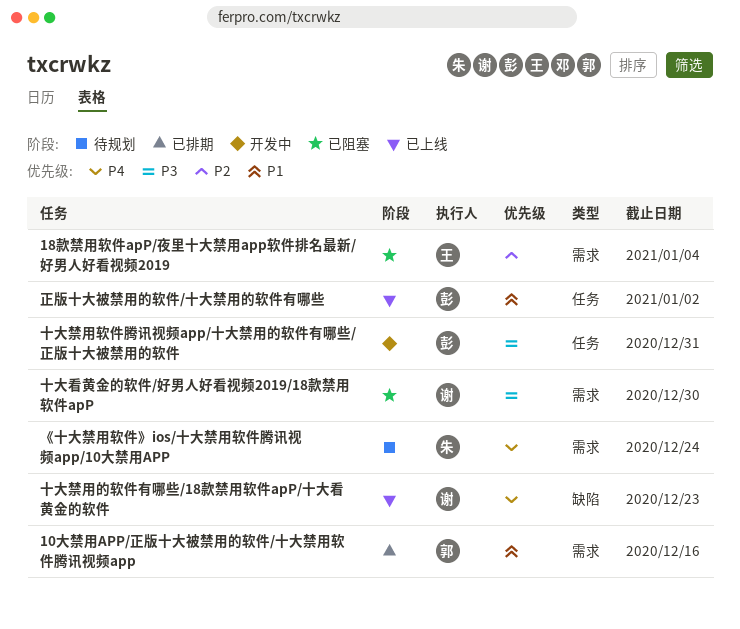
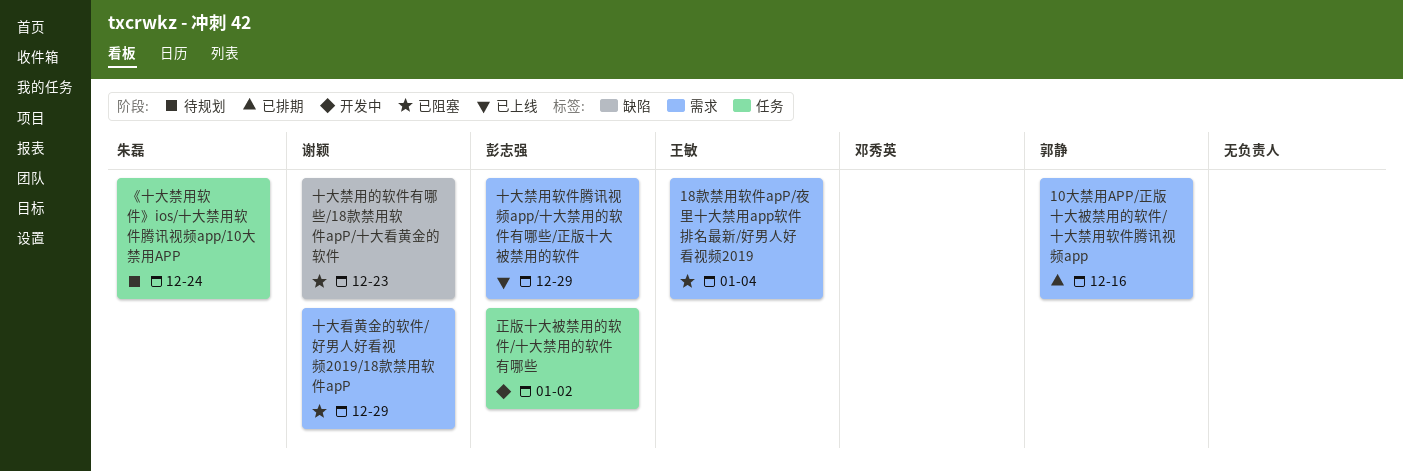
《十大禁用软件》ios/十大禁用软件腾讯视频app/10大禁用APP, label: 需求 -> 任务
十大看黄金的软件/好男人好看视频2019/18款禁用软件apP, due: Dec 30 -> Dec 29
十大禁用的软件有哪些/18款禁用软件apP/十大看黄金的软件, status: 已上线 -> 已阻塞
十大禁用软件腾讯视频app/十大禁用的软件有哪些/正版十大被禁用的软件, status: 开发中 -> 已上线
十大禁用软件腾讯视频app/十大禁用的软件有哪些/正版十大被禁用的软件, label: 任务 -> 需求
十大禁用软件腾讯视频app/十大禁用的软件有哪些/正版十大被禁用的软件, due: Dec 31 -> Dec 29
正版十大被禁用的软件/十大禁用的软件有哪些, status: 已上线 -> 开发中

